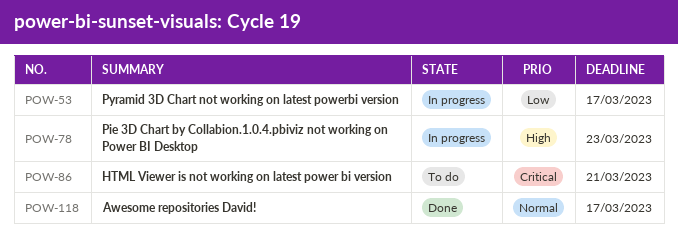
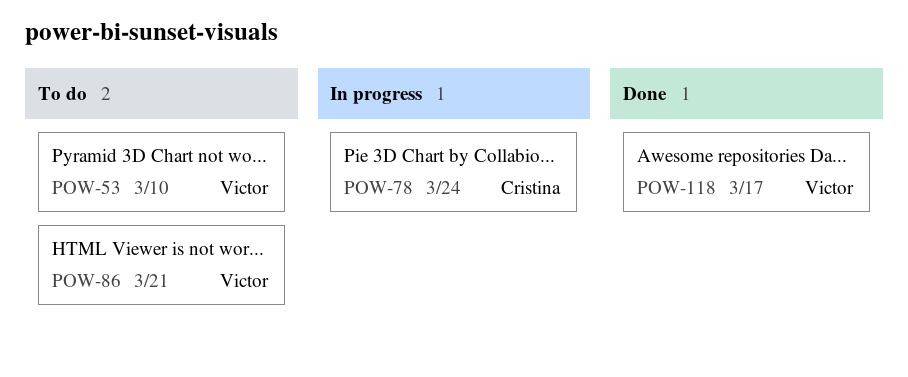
POW-53, status: In progress -> To do
POW-53, due: Mar 17 -> Mar 10
POW-78, due: Mar 23 -> Mar 24

